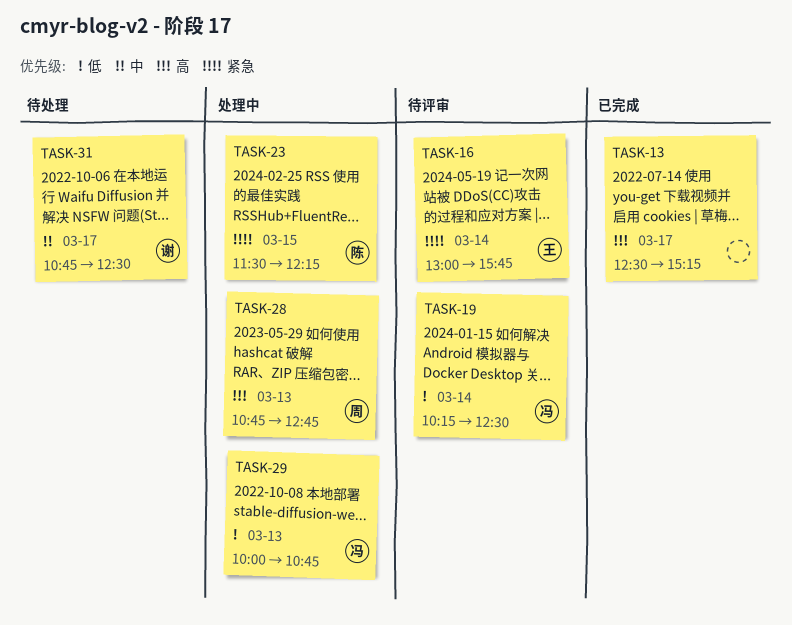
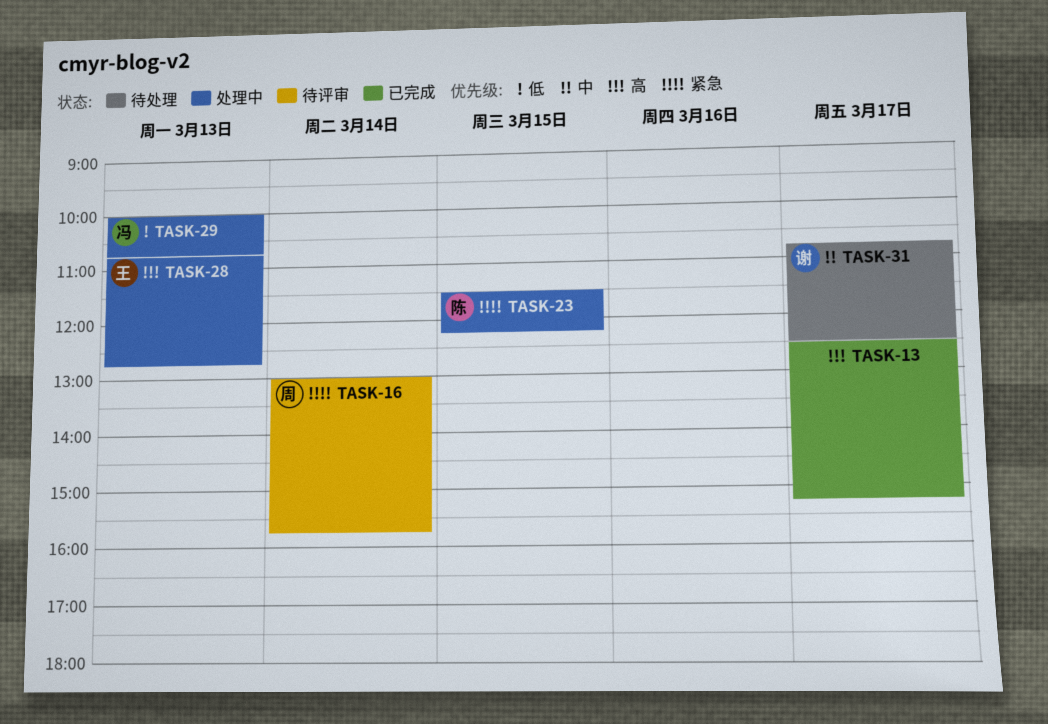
TASK-16, owner: 王 -> 周
TASK-19: present -> none
TASK-28, owner: 周 -> 王

